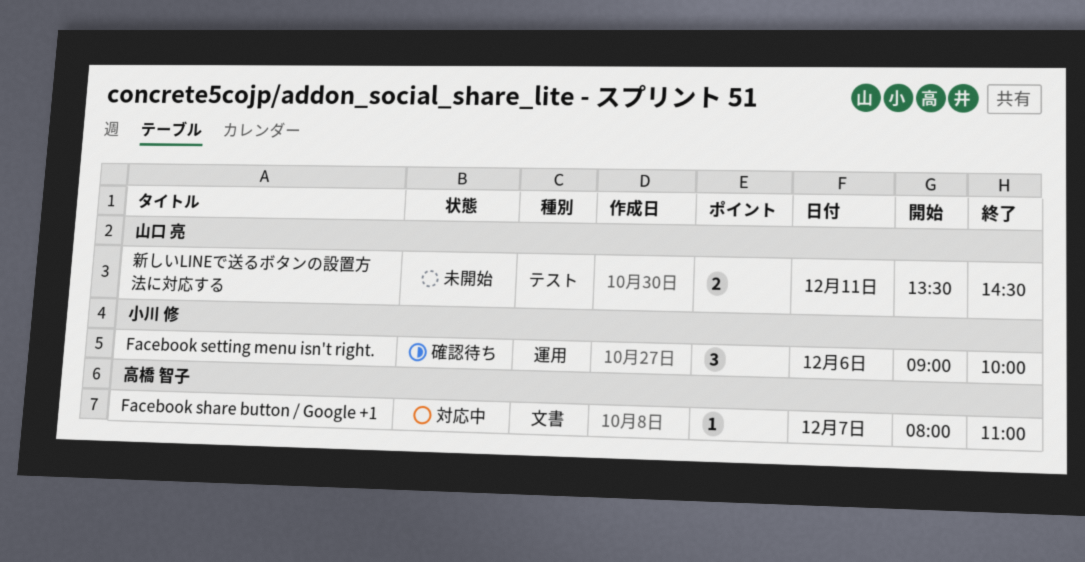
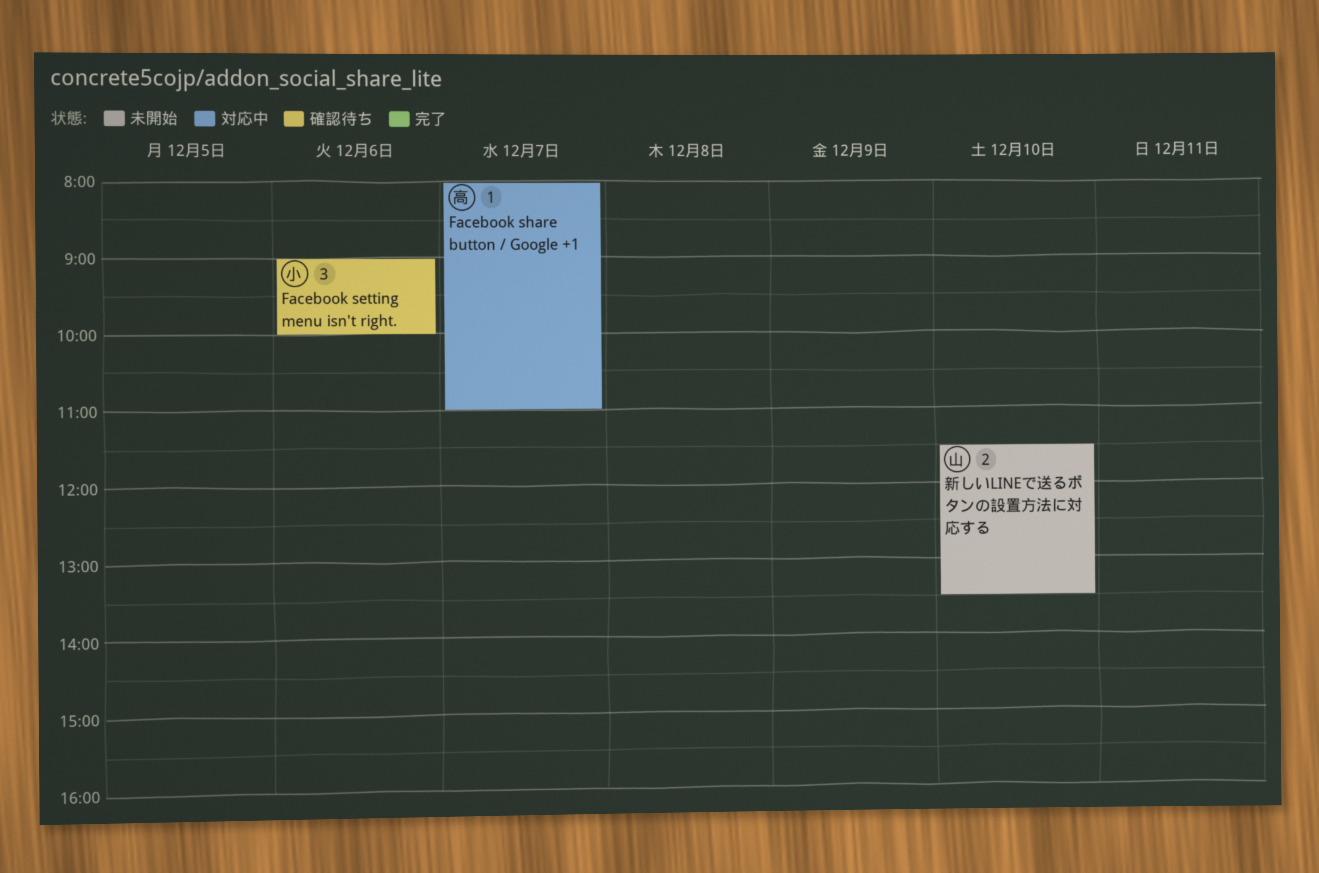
新しいLINEで送るボタンの設置方法に対応する, day: Dec 11 -> Dec 10
新しいLINEで送るボタンの設置方法に対応する, begins: 13:30 -> 11:30
新しいLINEで送るボタンの設置方法に対応する, ends: 14:30 -> 13:30

